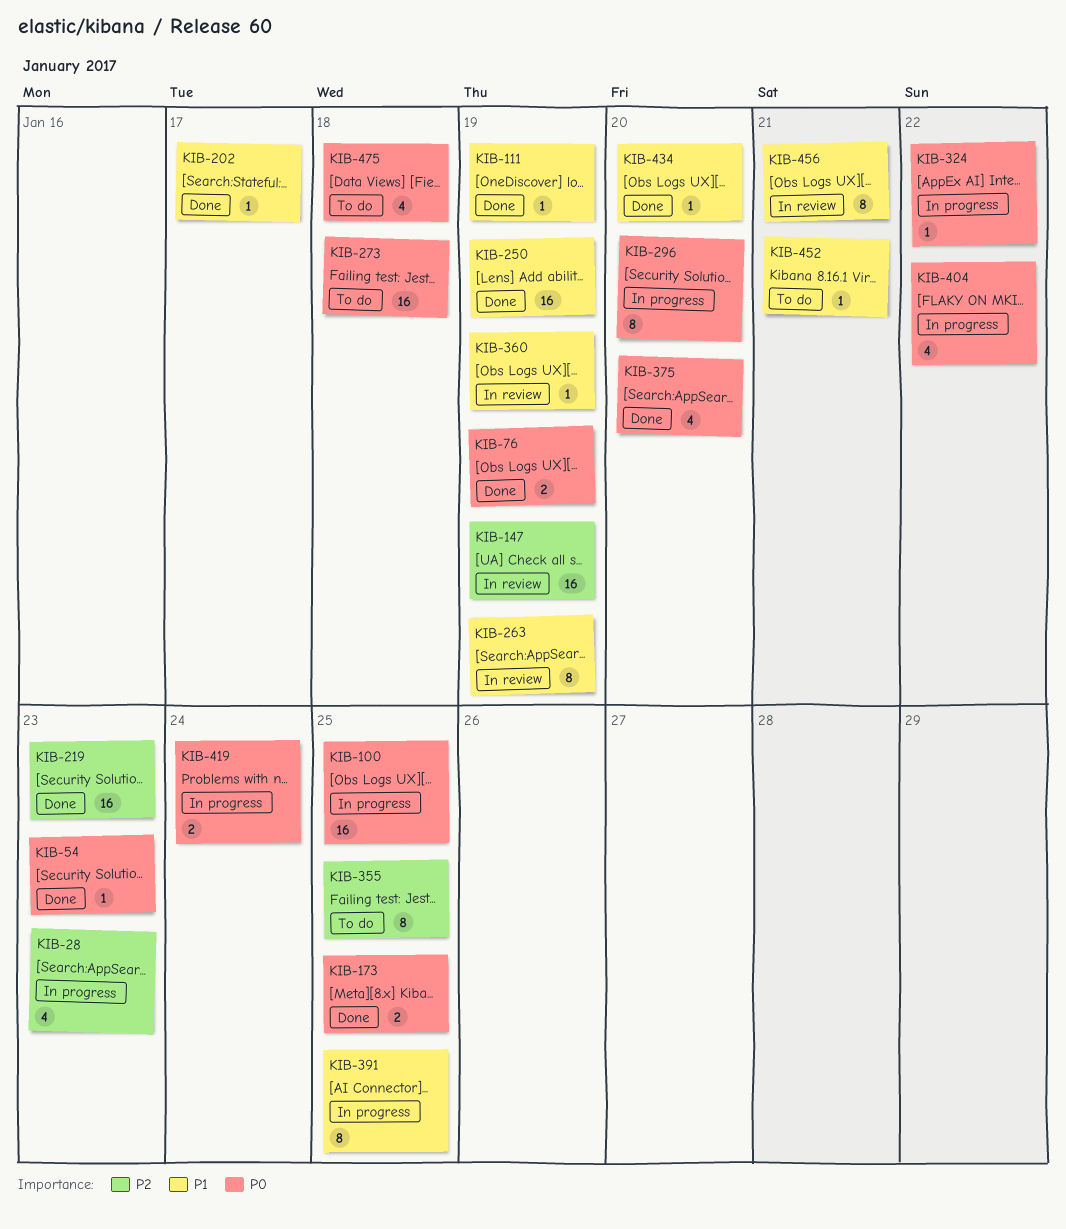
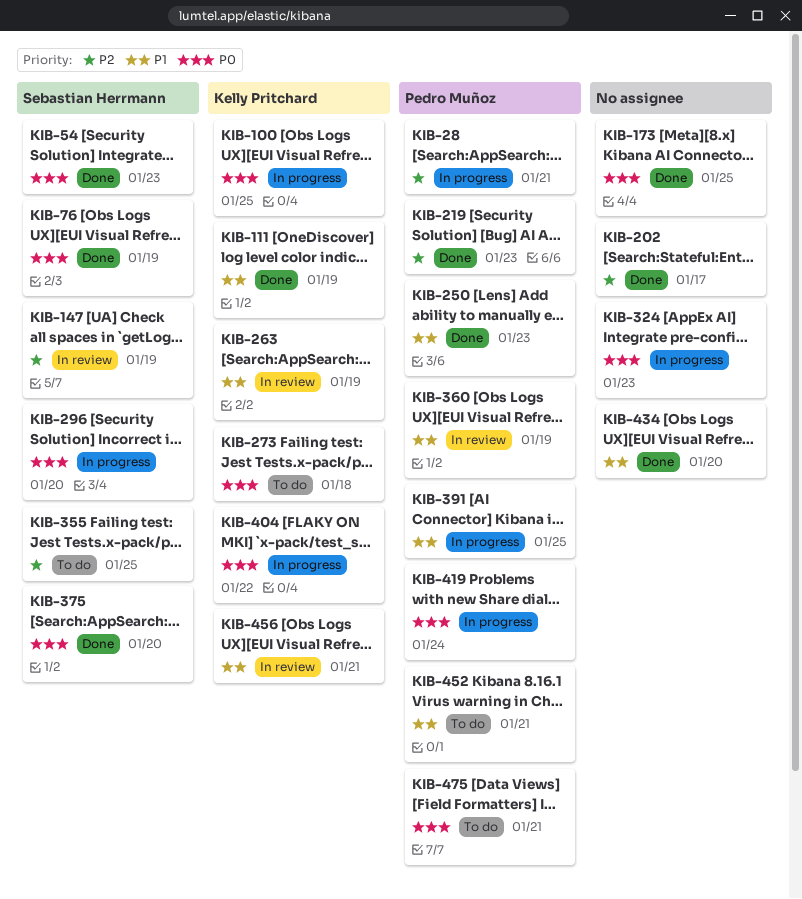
KIB-28, due: Jan 23 -> Jan 21
KIB-202, priority: P1 -> P2
KIB-250, due: Jan 19 -> Jan 23
KIB-324, due: Jan 22 -> Jan 23
KIB-475, due: Jan 18 -> Jan 21

